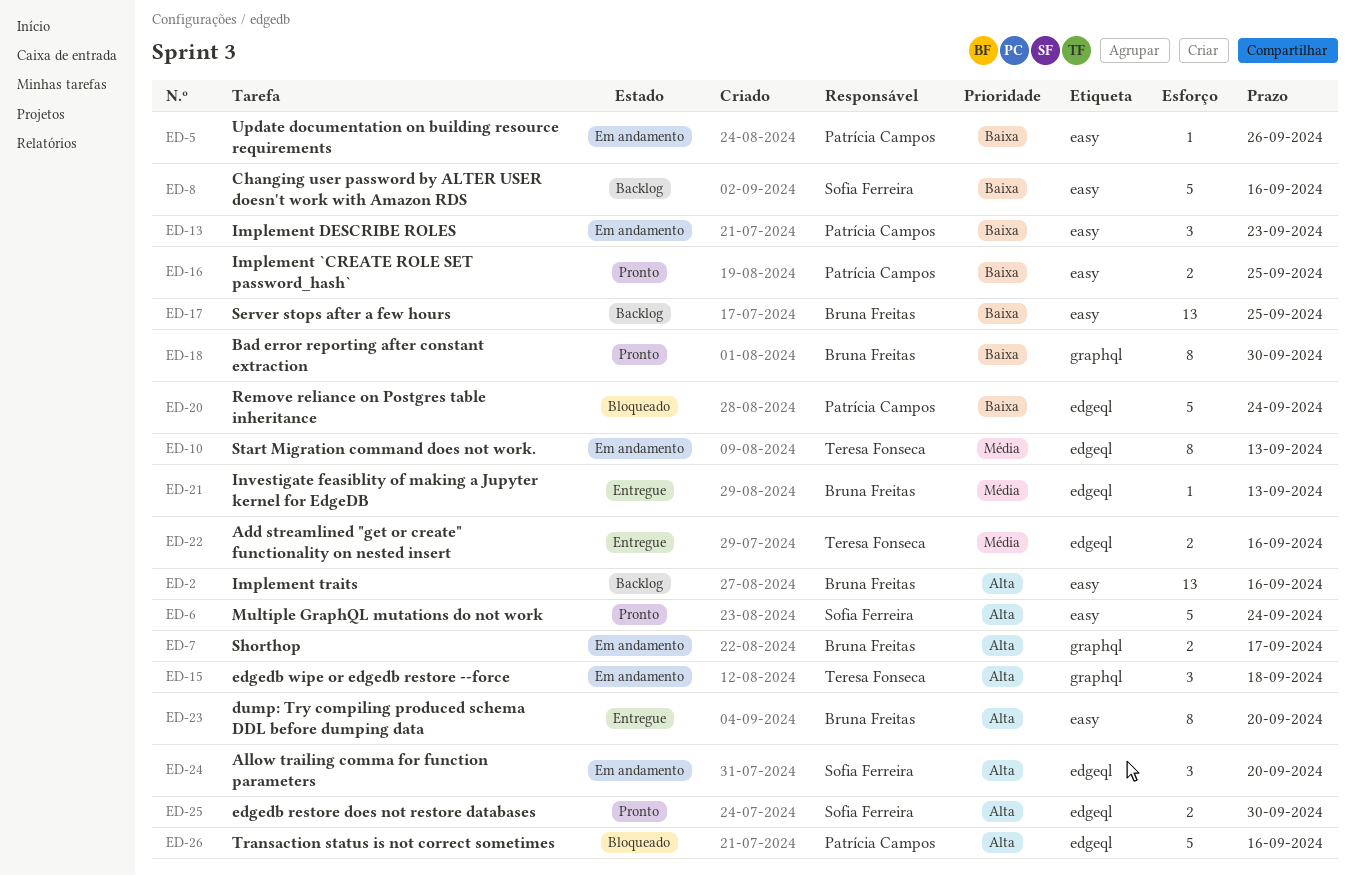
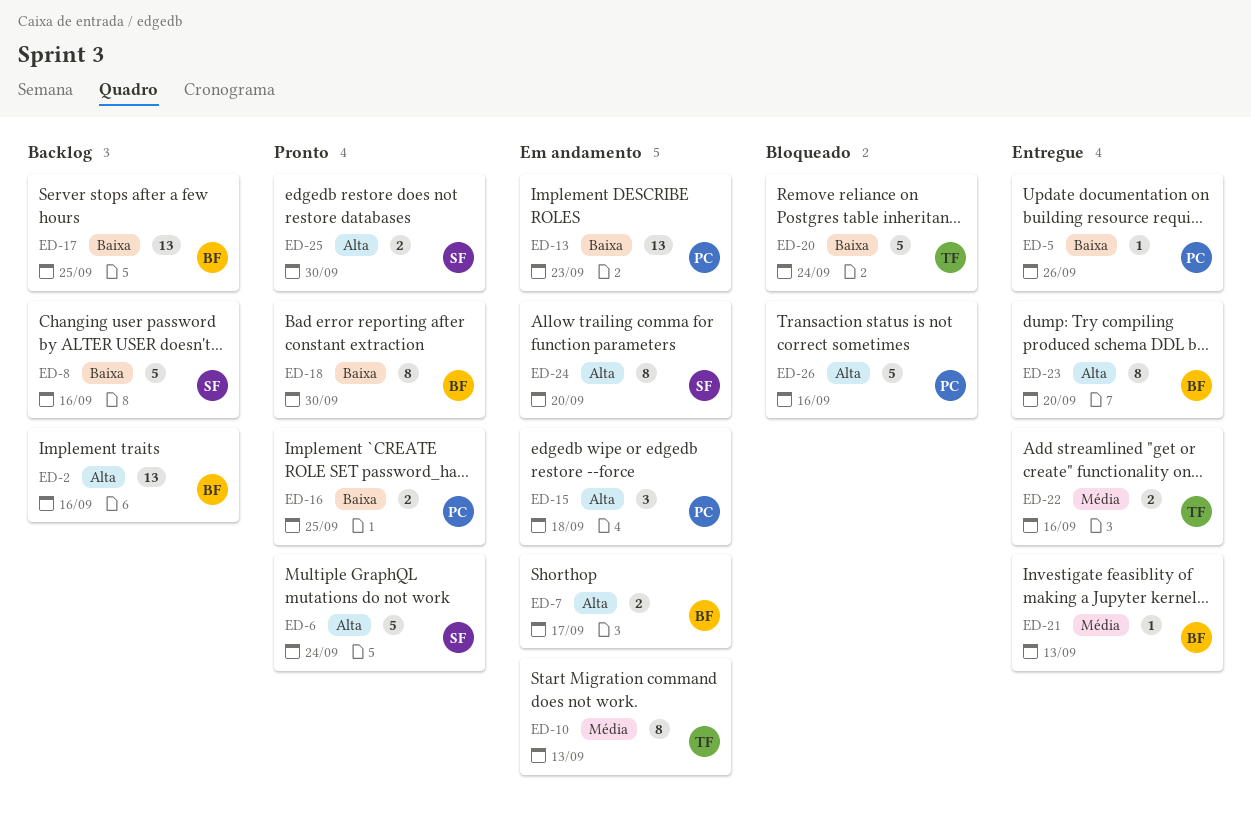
ED-5, status: Em andamento -> Entregue
ED-13, estimate: 3 -> 13
ED-15, owner: Teresa Fonseca -> Patrícia Campos
ED-20, owner: Patrícia Campos -> Teresa Fonseca
ED-24, estimate: 3 -> 8

